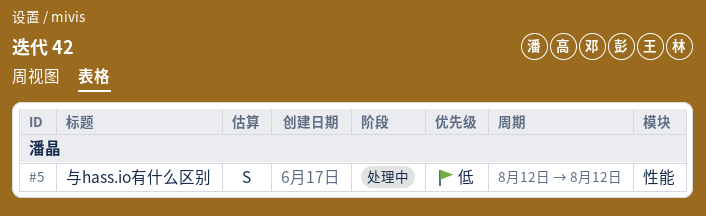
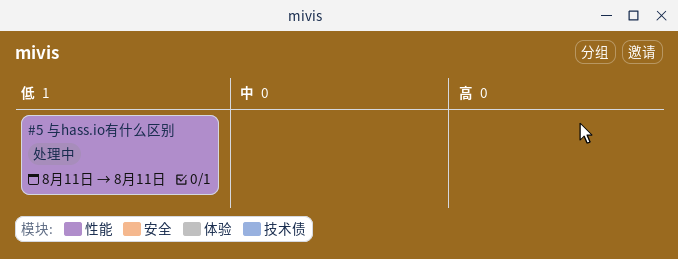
#5, start: Aug 12 -> Aug 11
#5, due: Aug 12 -> Aug 11

